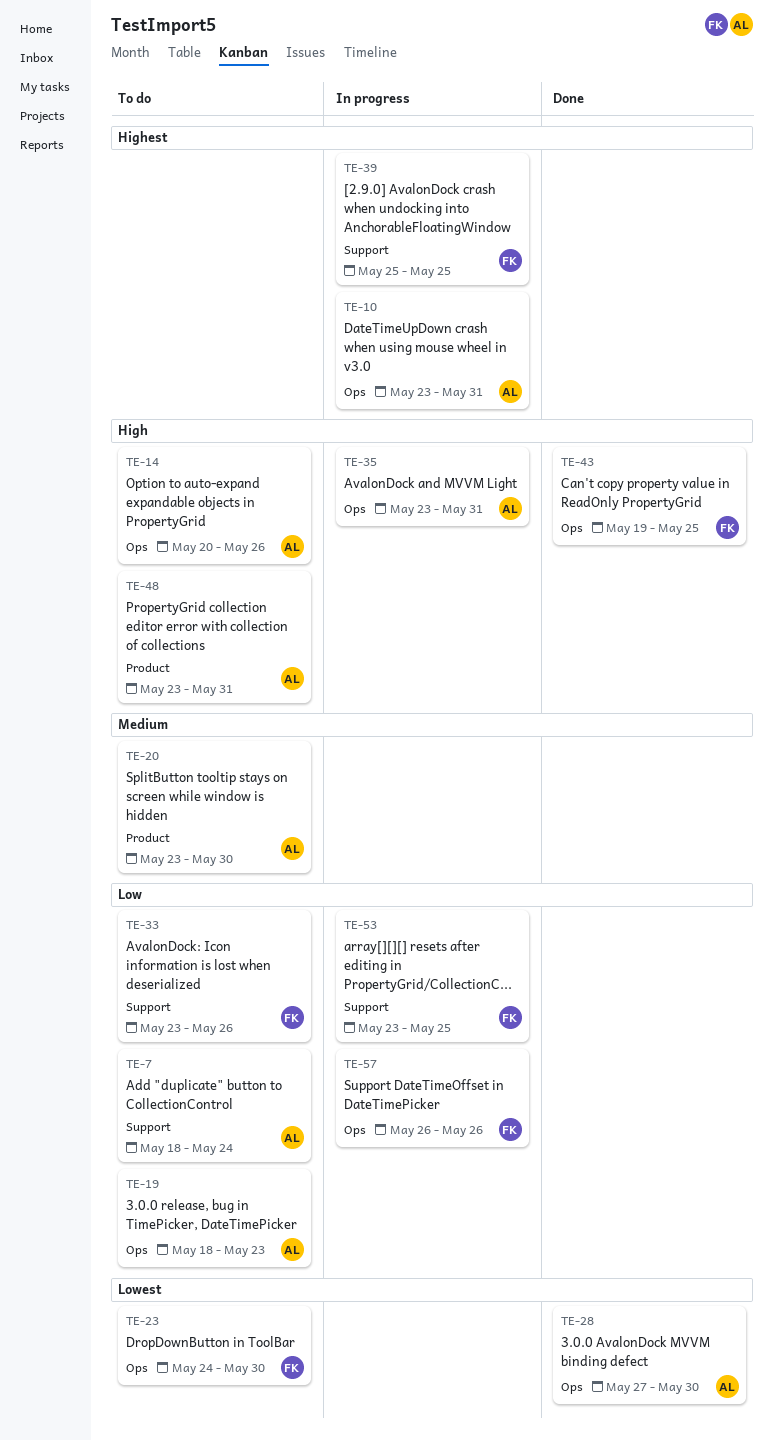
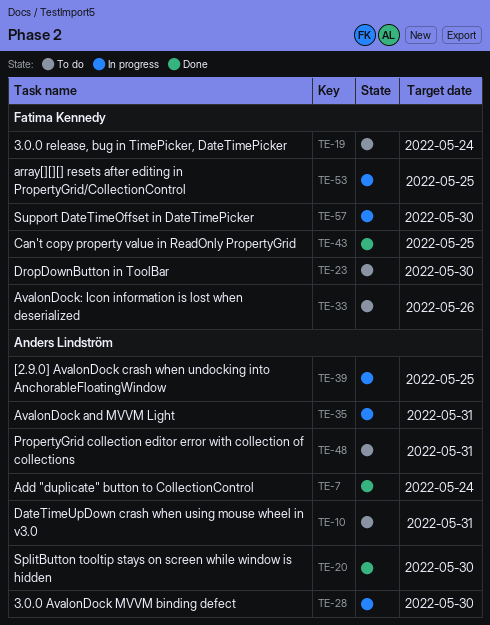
TE-7, status: To do -> Done
TE-10, status: In progress -> To do
TE-14: present -> none
TE-19, owner: Anders Lindström -> Fatima Kennedy
TE-19, due: May 23 -> May 24
TE-20, status: To do -> Done
TE-28, status: Done -> In progress
TE-39, owner: Fatima Kennedy -> Anders Lindström
TE-57, due: May 26 -> May 30

